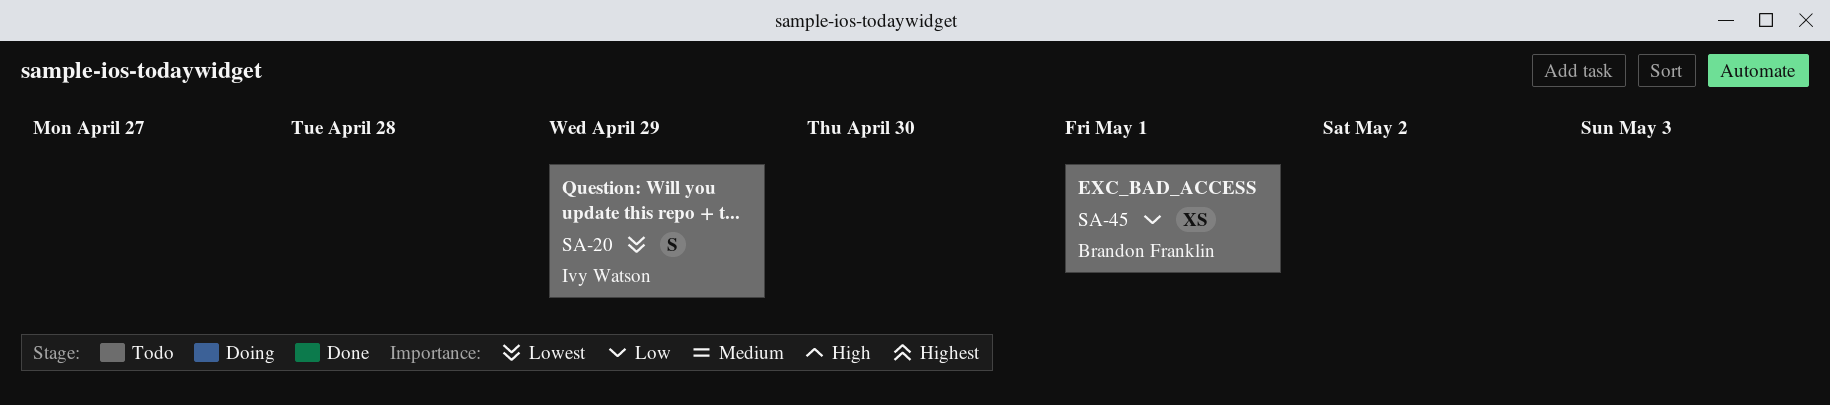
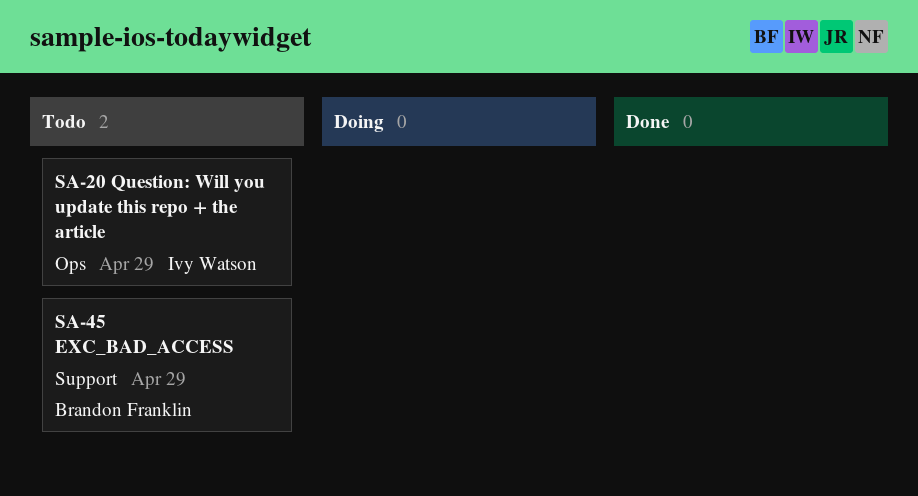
SA-45, due: May 1 -> Apr 29

